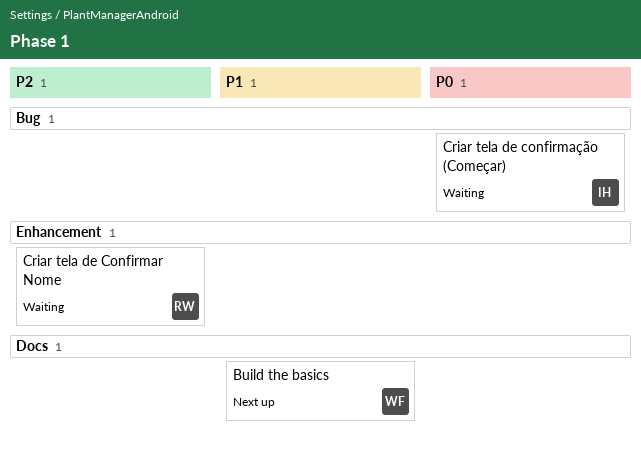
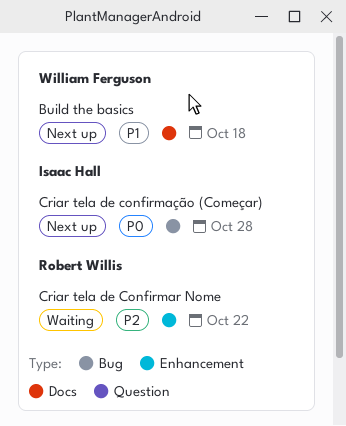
Criar tela de confirmação (Começar), status: Waiting -> Next up

